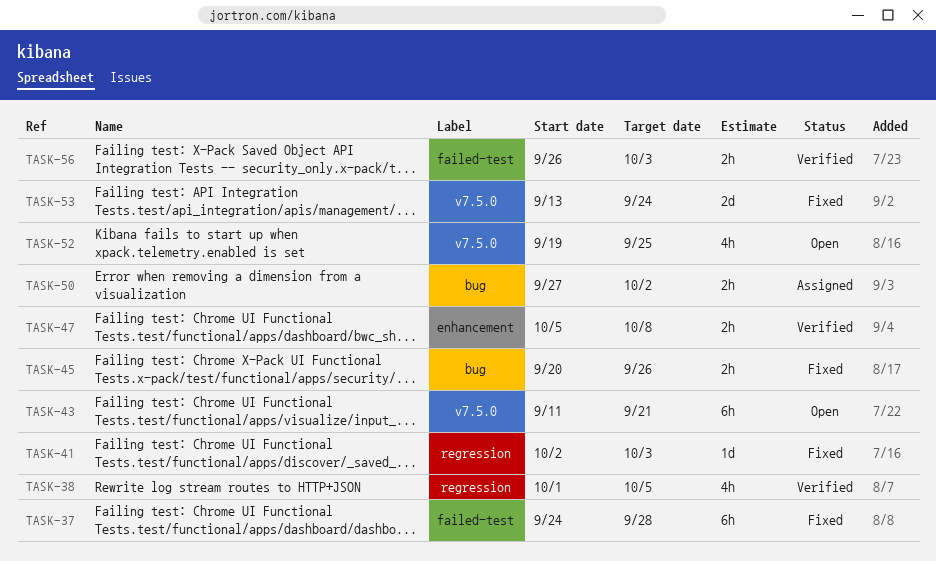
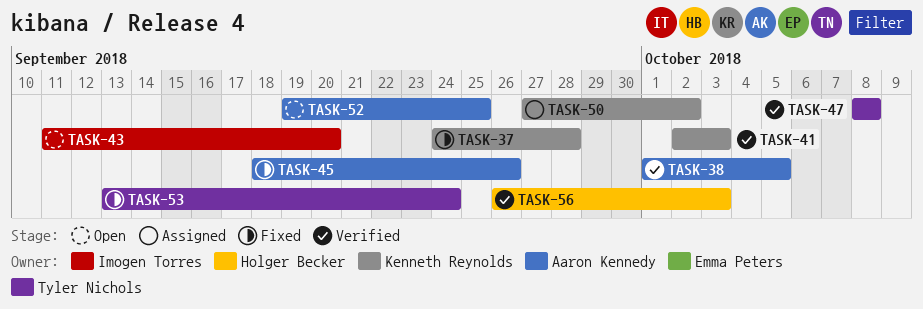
TASK-41, status: Fixed -> Verified
TASK-43, due: Sep 21 -> Sep 20
TASK-45, start: Sep 20 -> Sep 18
TASK-47, start: Oct 5 -> Oct 8

